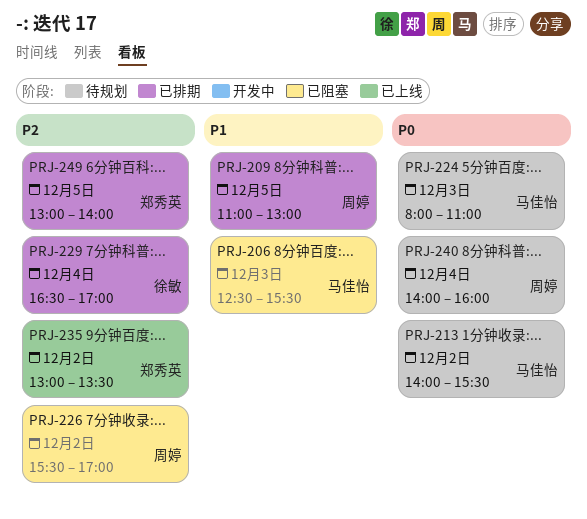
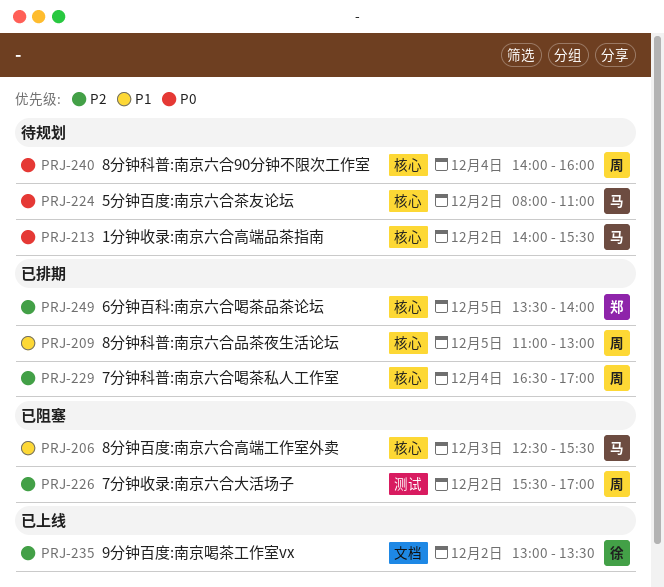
PRJ-224, day: Dec 3 -> Dec 2
PRJ-229, owner: 徐敏 -> 周婷
PRJ-235, owner: 郑秀英 -> 徐敏
PRJ-249, begins: 13:00 -> 13:30

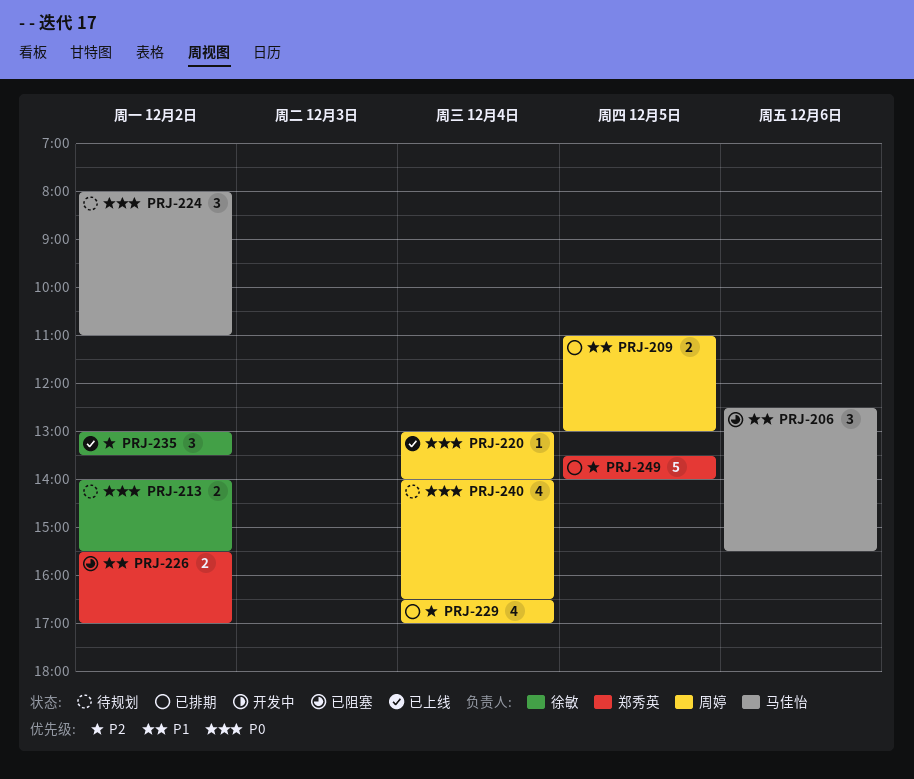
PRJ-206, day: Dec 3 -> Dec 6
PRJ-213, owner: 马佳怡 -> 徐敏
PRJ-220: none -> present
PRJ-226, owner: 周婷 -> 郑秀英
PRJ-226, priority: P2 -> P1
PRJ-240, ends: 16:00 -> 16:30

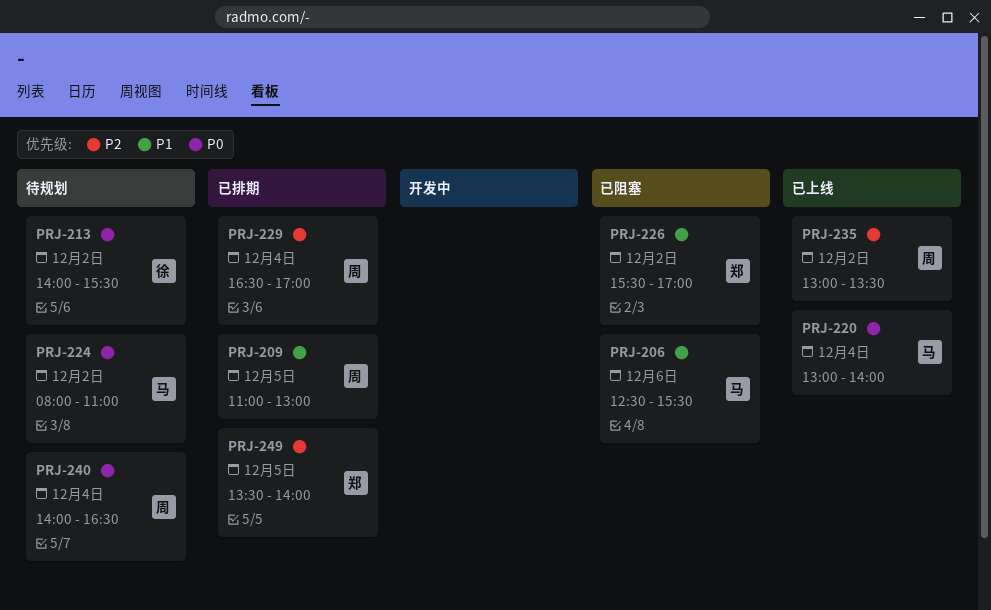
PRJ-220, owner: 周婷 -> 马佳怡
PRJ-235, owner: 徐敏 -> 周婷

